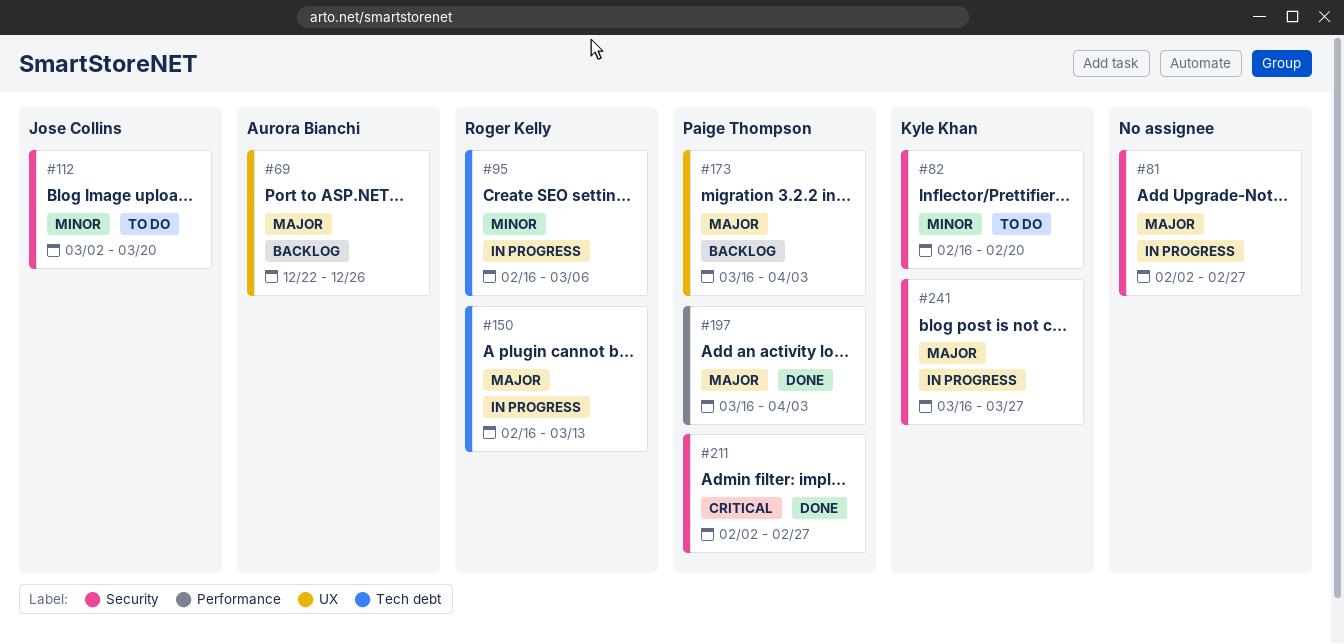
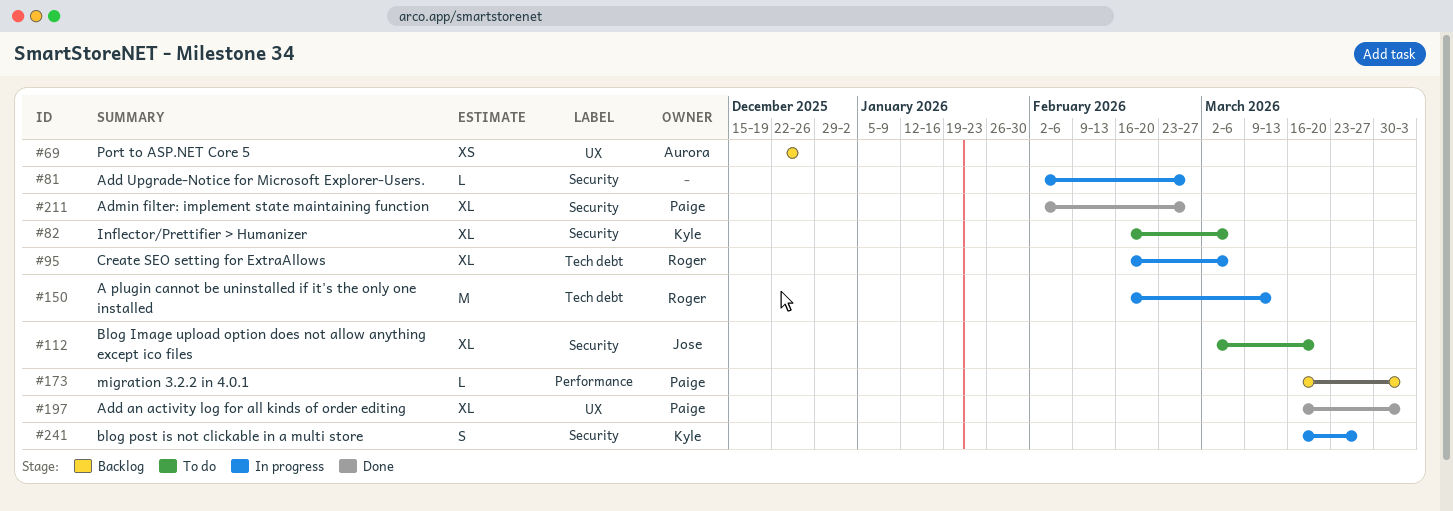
#82, due: Feb 20 -> Mar 6
#173, label: UX -> Performance
#197, label: Performance -> UX

